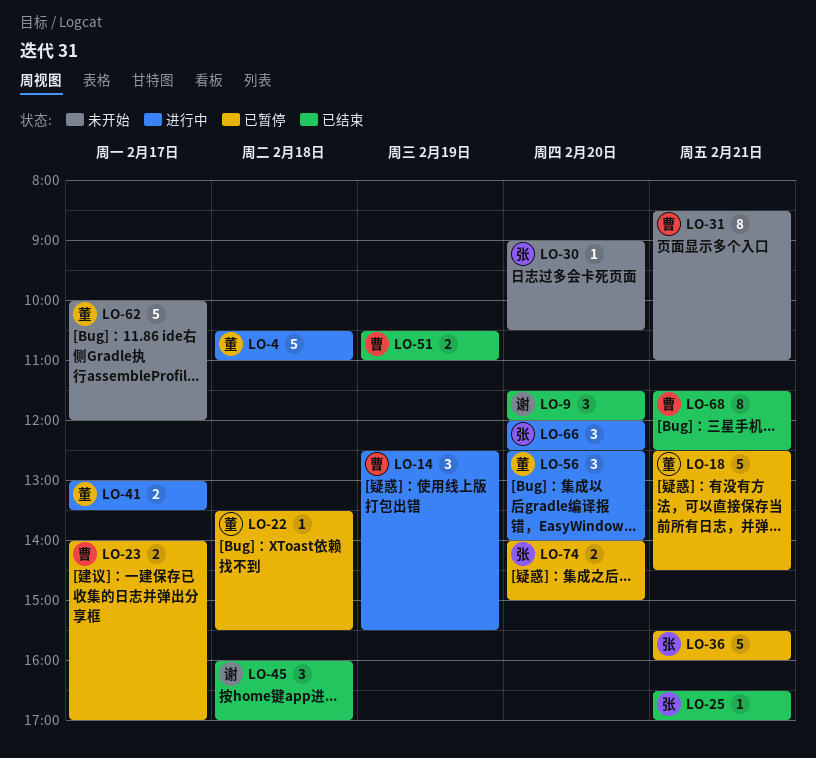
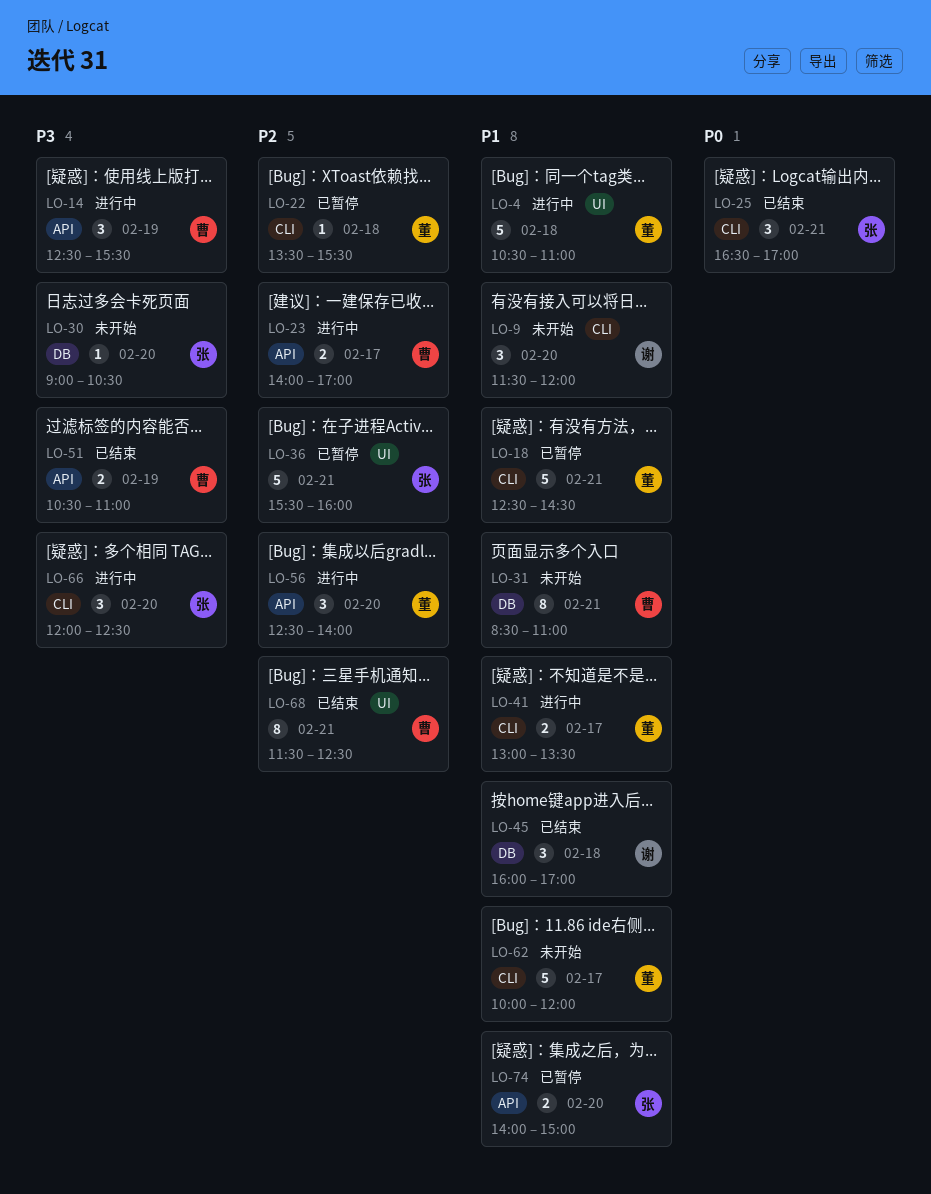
LO-9, status: 已结束 -> 未开始
LO-23, status: 已暂停 -> 进行中
LO-25, estimate: 1 -> 3

